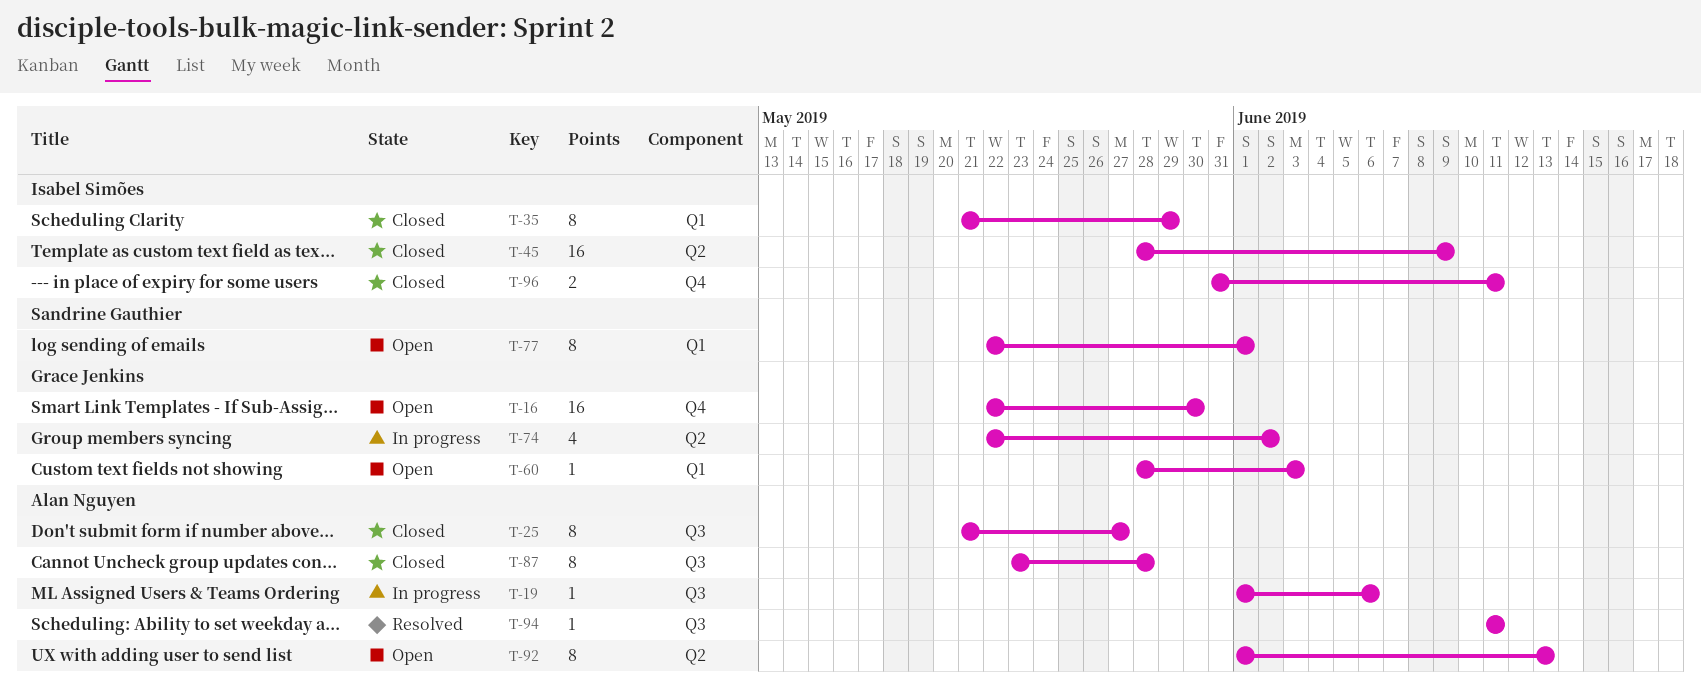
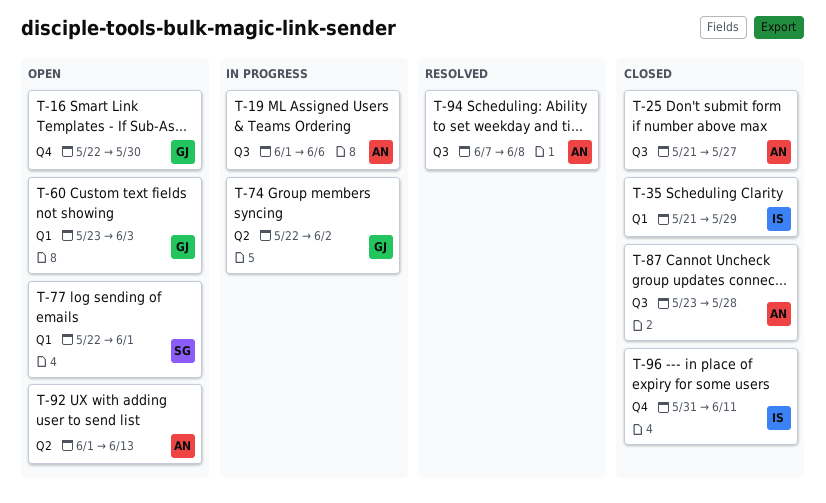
T-45: present -> none
T-60, start: May 28 -> May 23
T-94, start: Jun 11 -> Jun 7
T-94, due: Jun 11 -> Jun 8

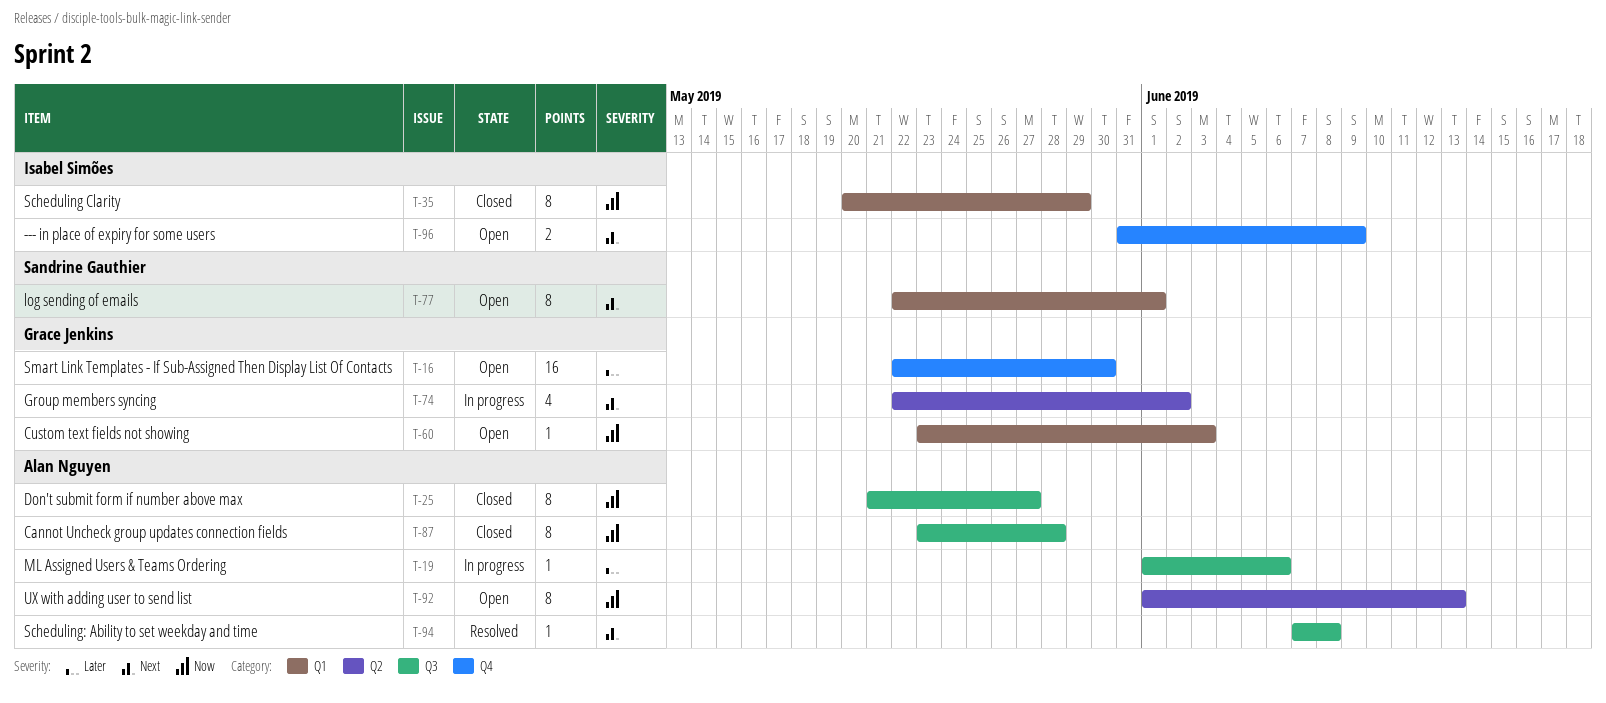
T-35, start: May 21 -> May 20
T-96, status: Closed -> Open
T-96, due: Jun 11 -> Jun 9

